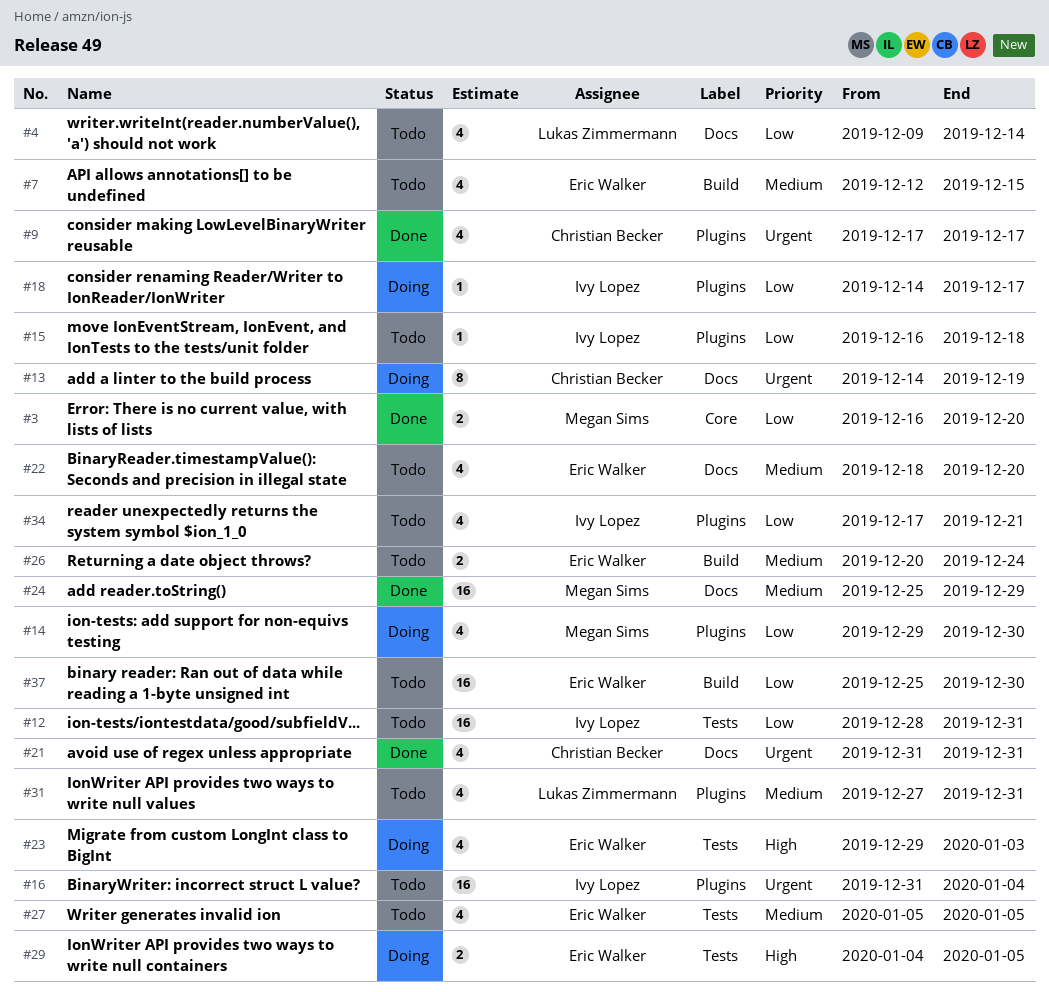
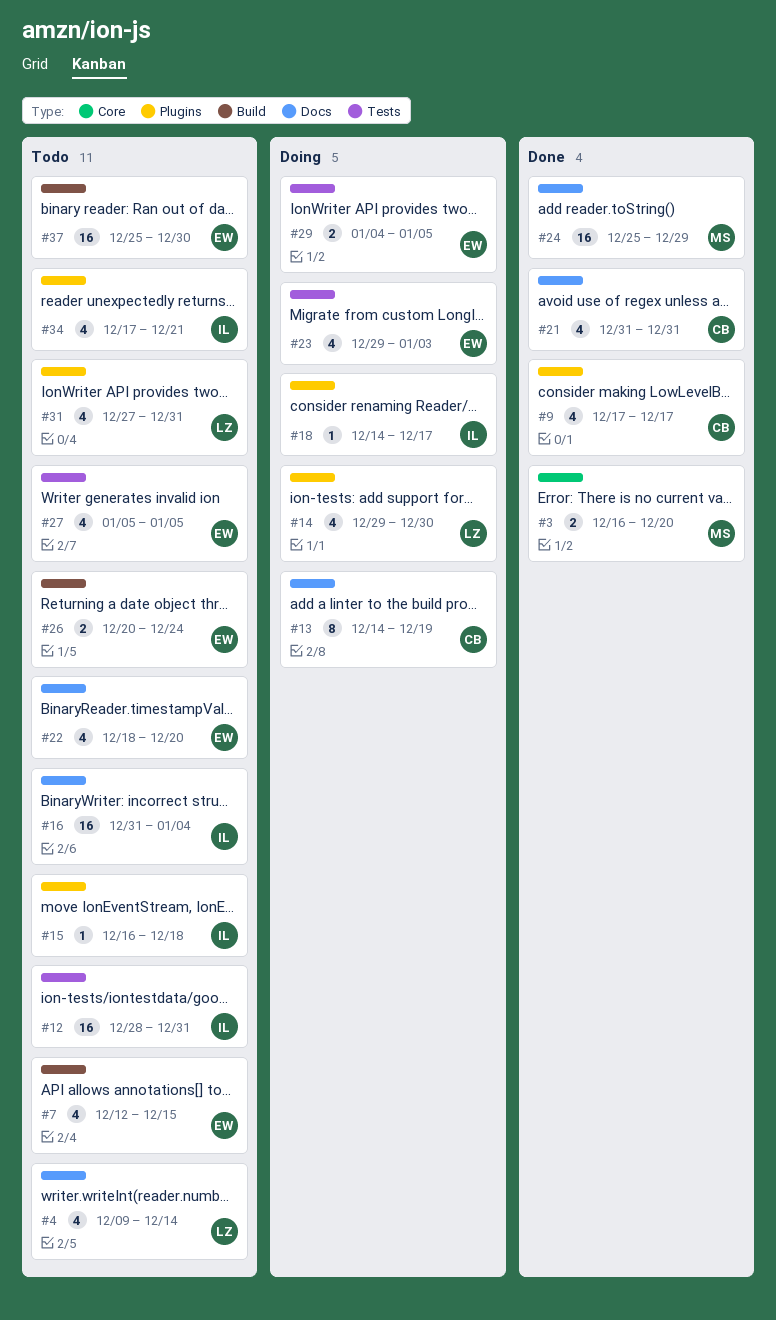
#14, owner: Megan Sims -> Lukas Zimmermann
#16, label: Plugins -> Docs

